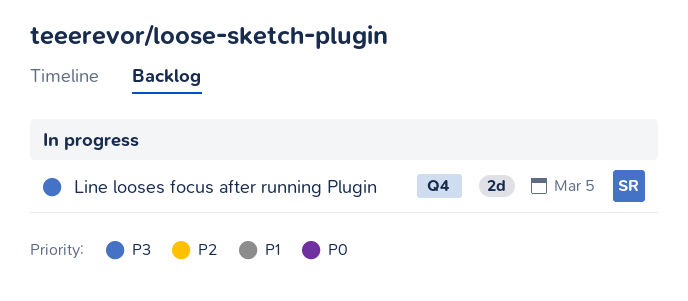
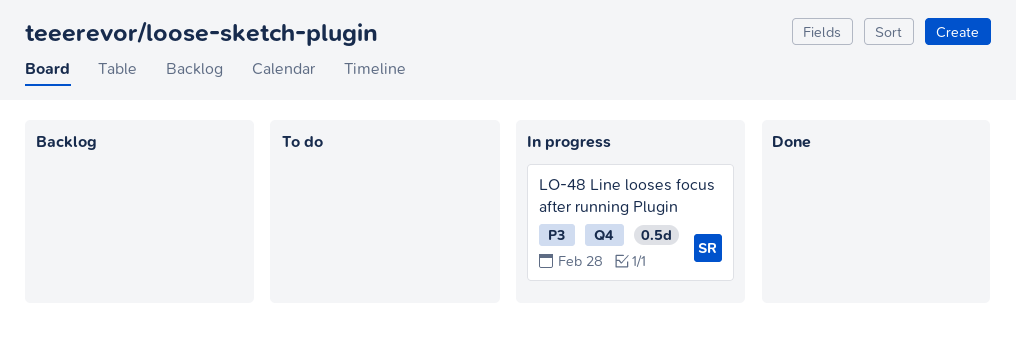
Line looses focus after running Plugin, estimate: 2d -> 0.5d
Line looses focus after running Plugin, due: Mar 5 -> Feb 28

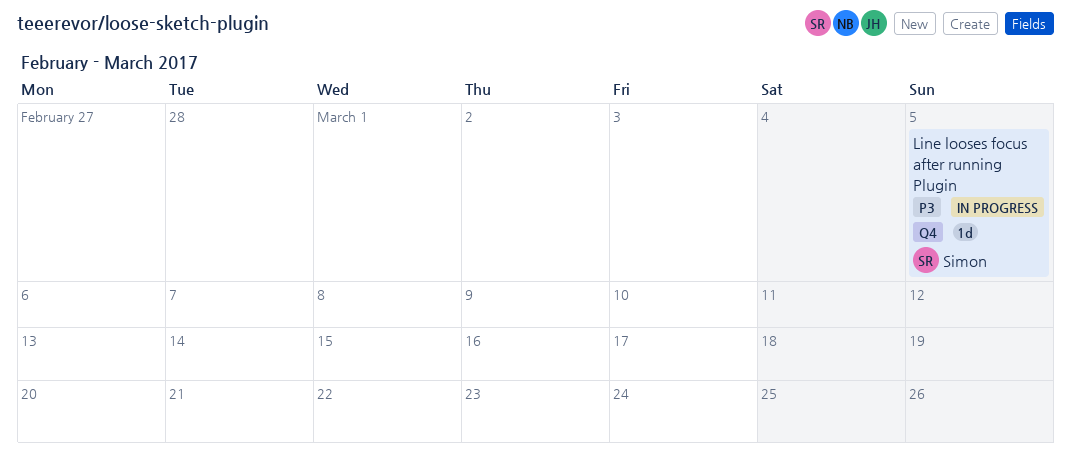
Line looses focus after running Plugin, estimate: 0.5d -> 1d
Line looses focus after running Plugin, due: Feb 28 -> Mar 5

